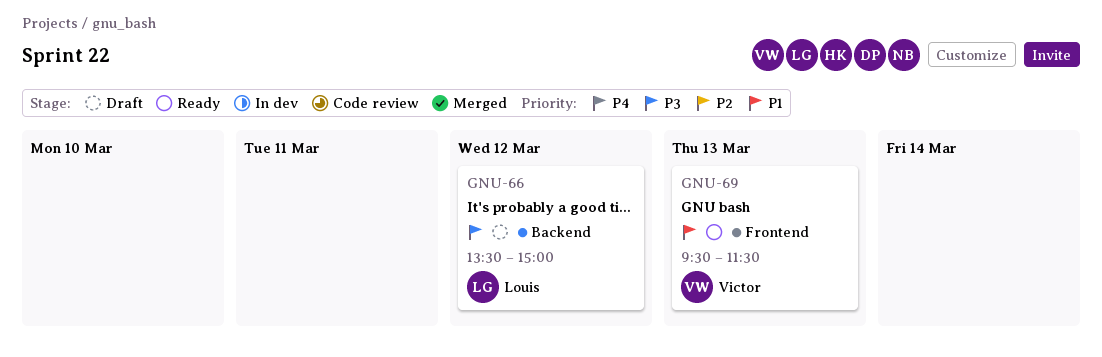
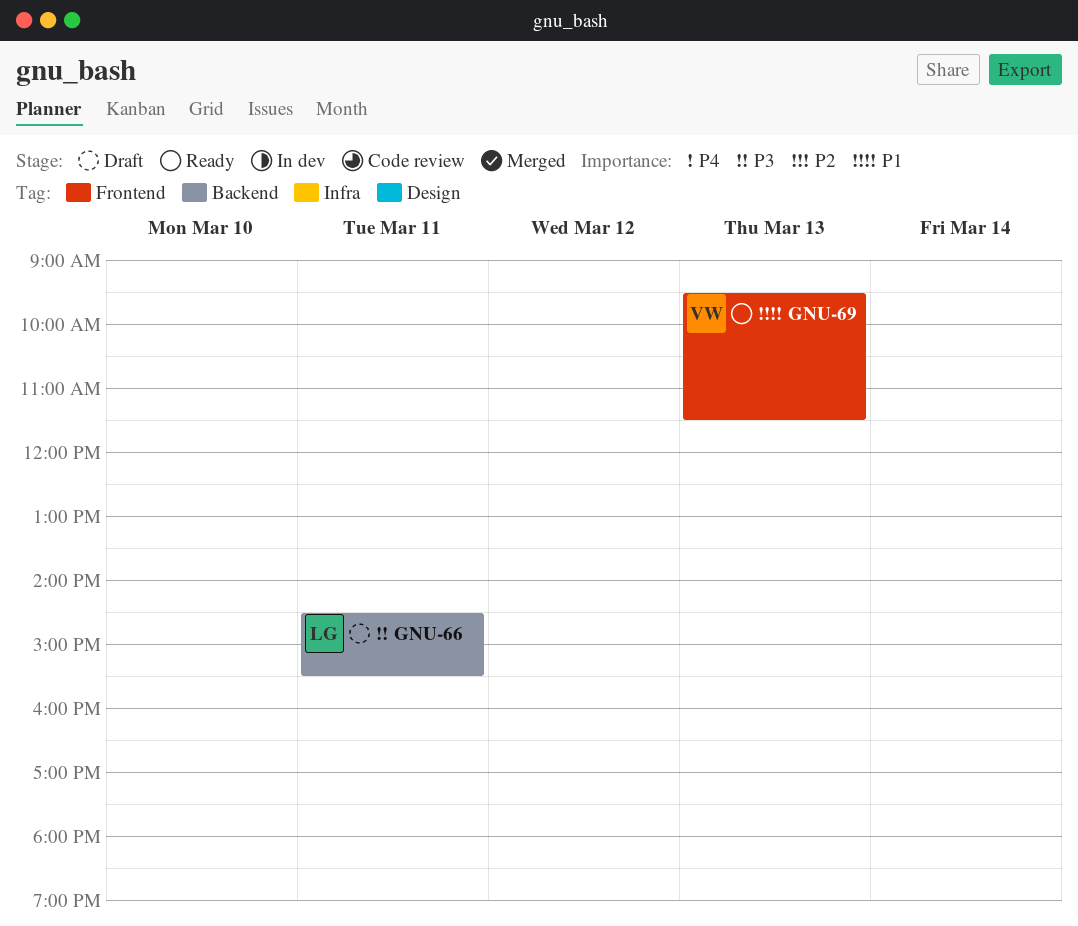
GNU-66, day: Mar 12 -> Mar 11
GNU-66, begins: 13:30 -> 14:30
GNU-66, ends: 15:00 -> 15:30

